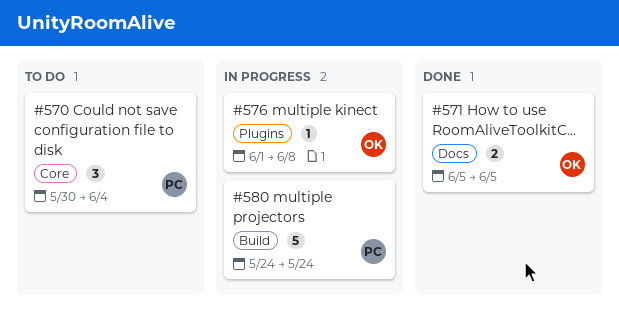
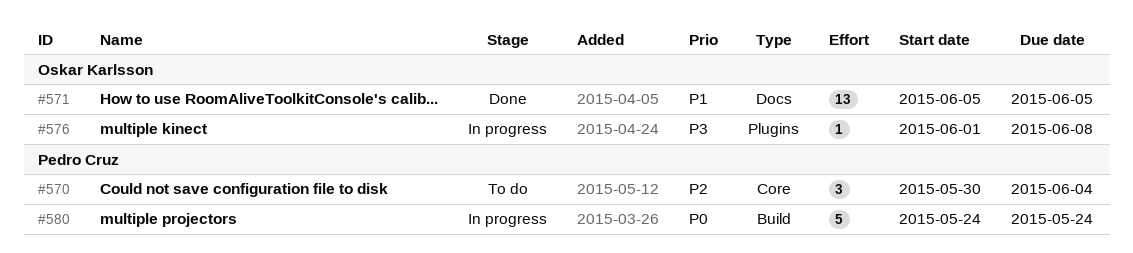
#571, estimate: 2 -> 13

